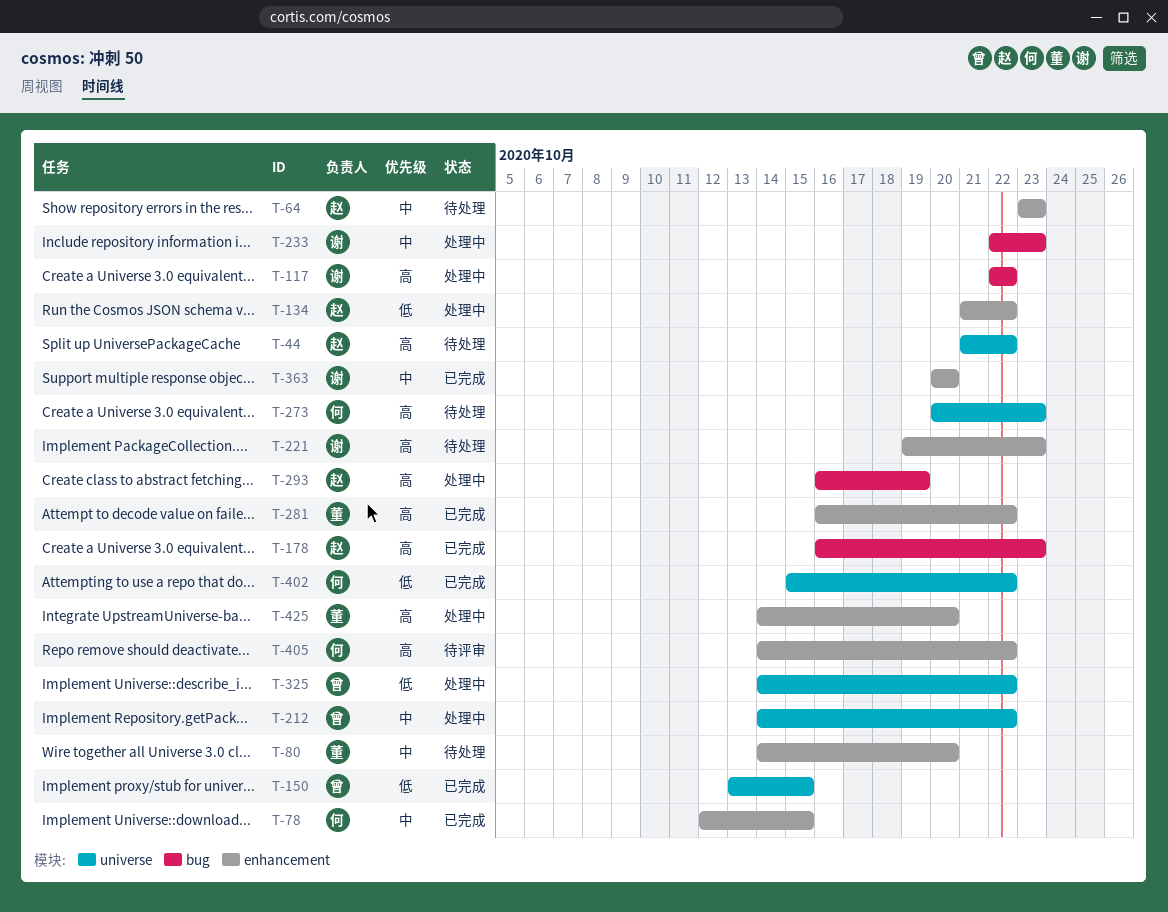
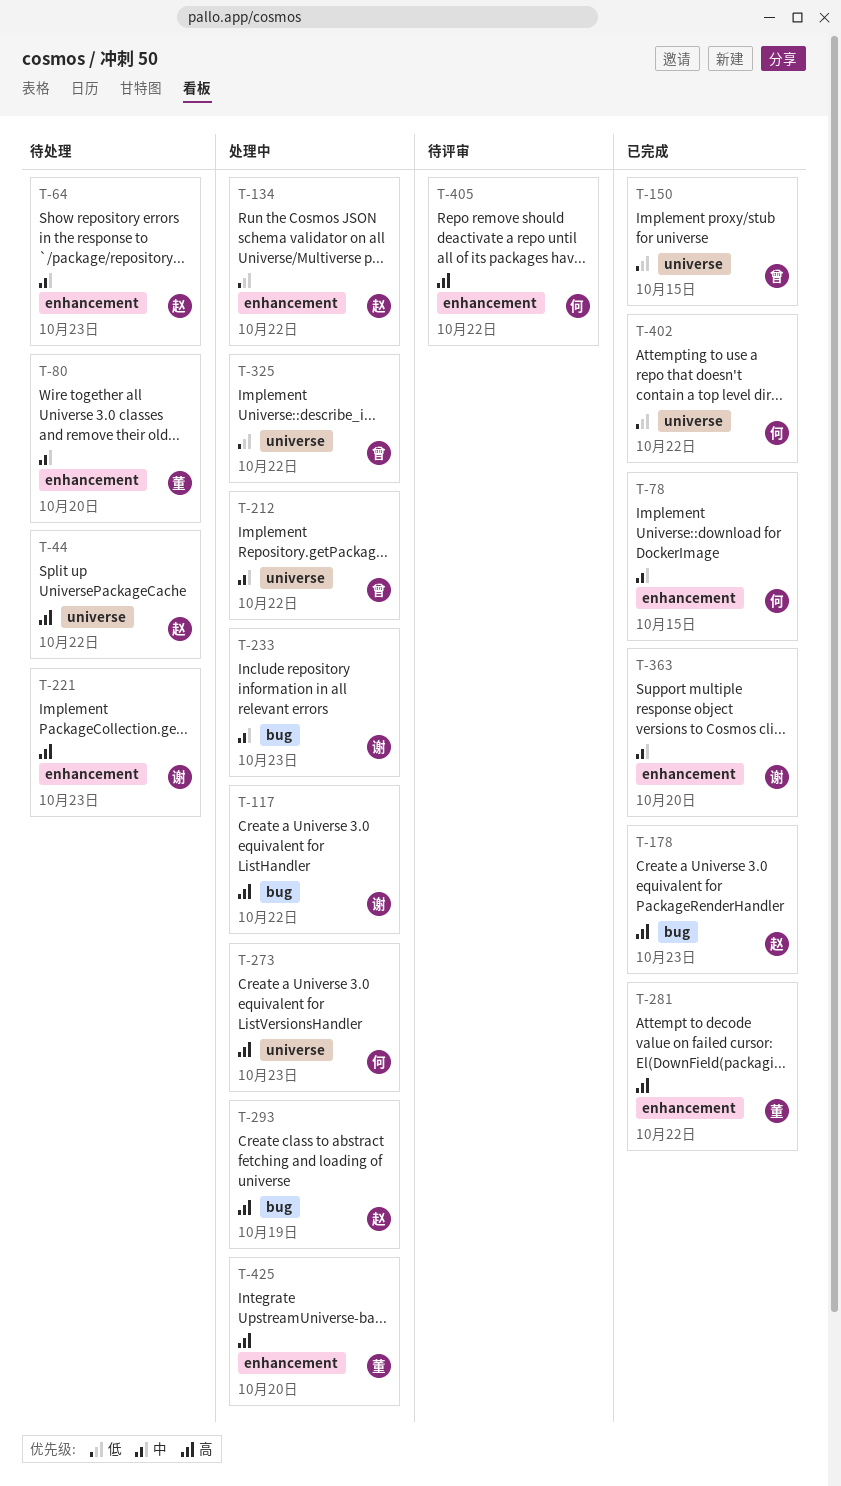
T-273, status: 待处理 -> 处理中

